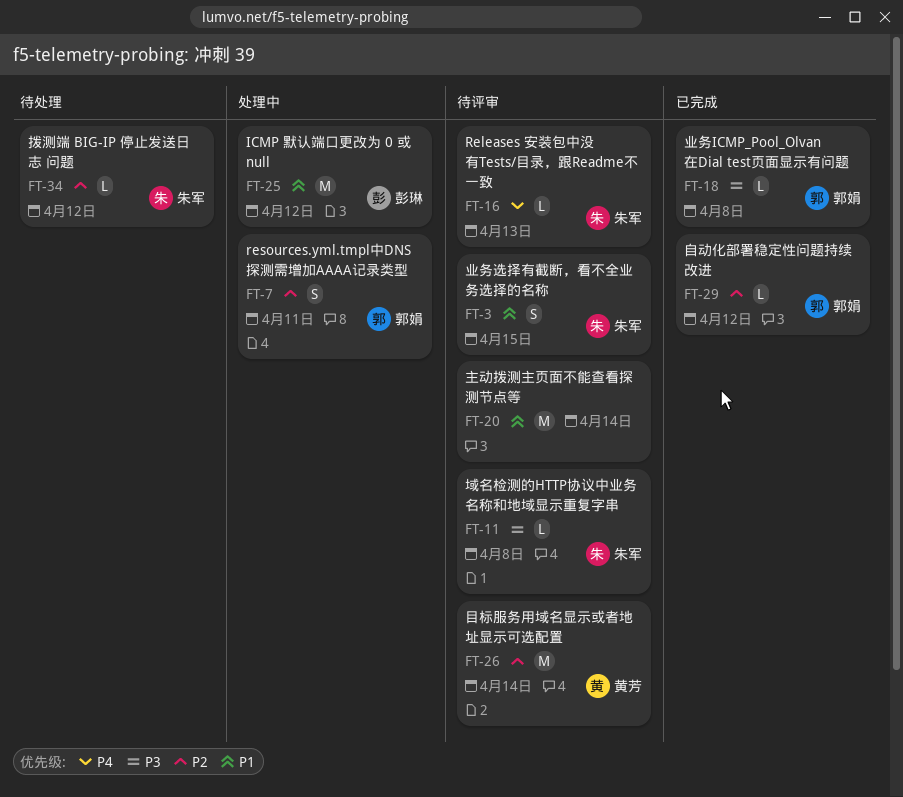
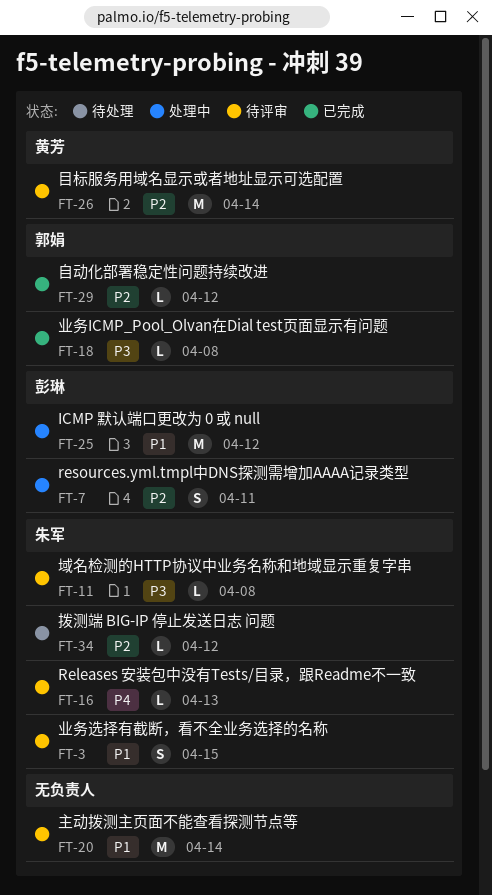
FT-7, owner: 郭娟 -> 彭琳

